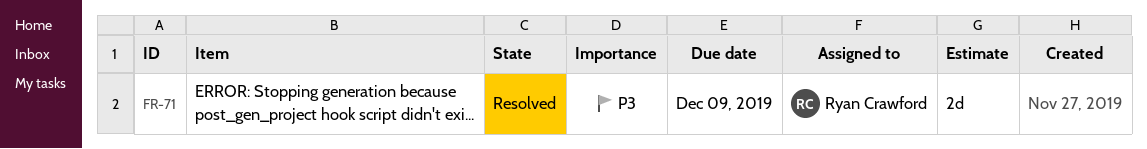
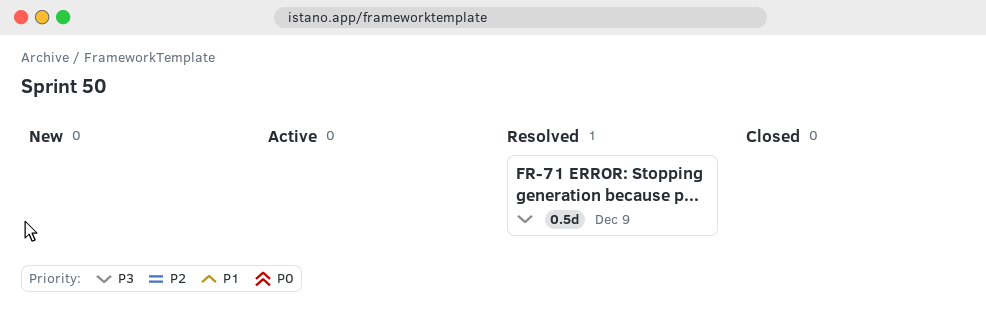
FR-71, estimate: 2d -> 0.5d

